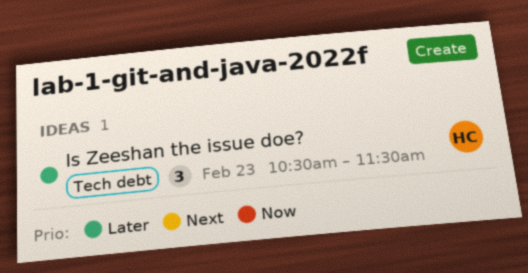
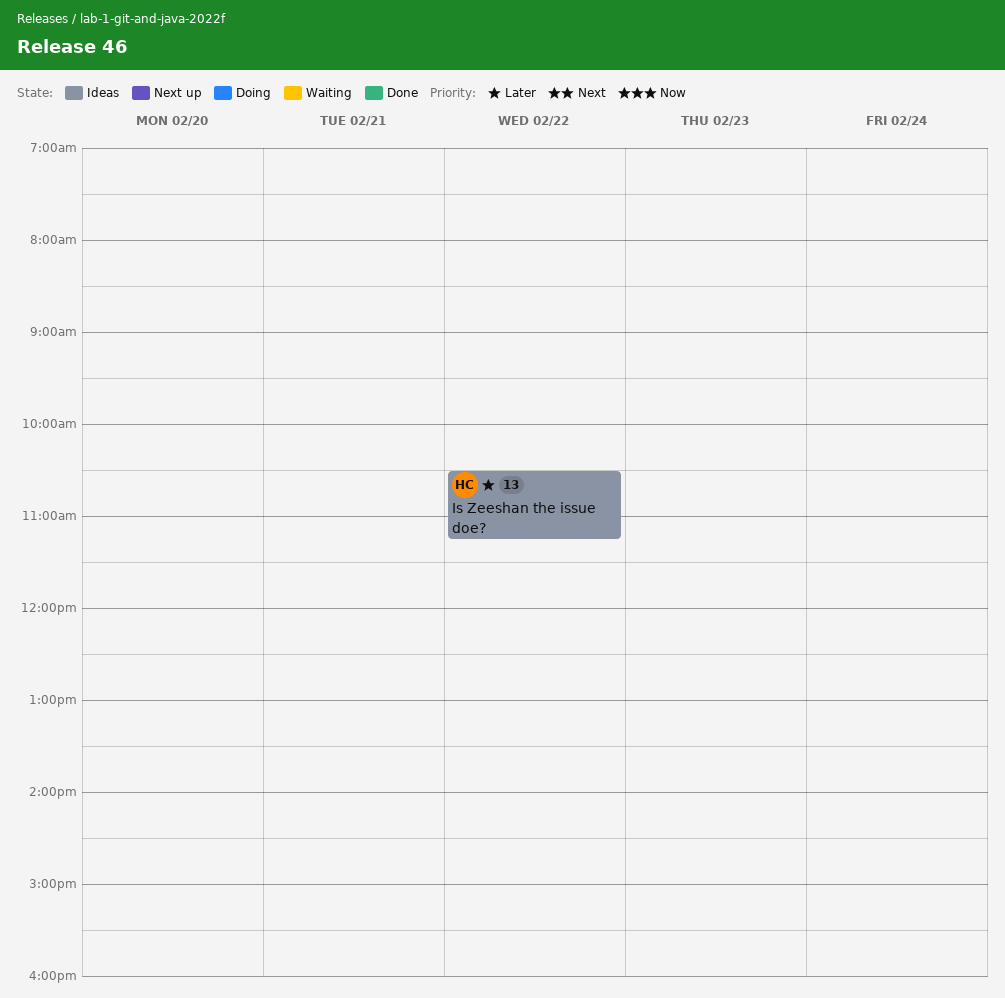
Is Zeeshan the issue doe?, estimate: 3 -> 13
Is Zeeshan the issue doe?, day: Feb 23 -> Feb 22
Is Zeeshan the issue doe?, ends: 11:30 -> 11:15

